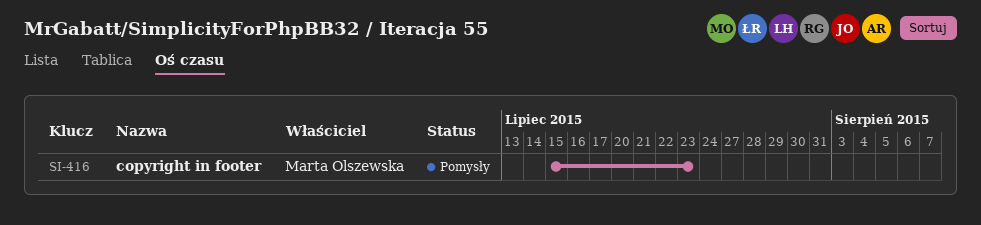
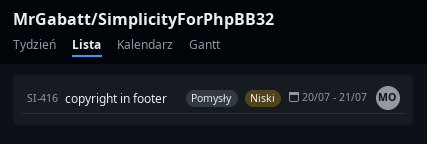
SI-416, start: Jul 15 -> Jul 20
SI-416, due: Jul 23 -> Jul 21

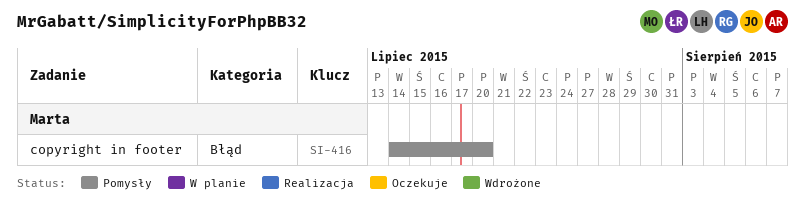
SI-416, start: Jul 20 -> Jul 14
SI-416, due: Jul 21 -> Jul 20

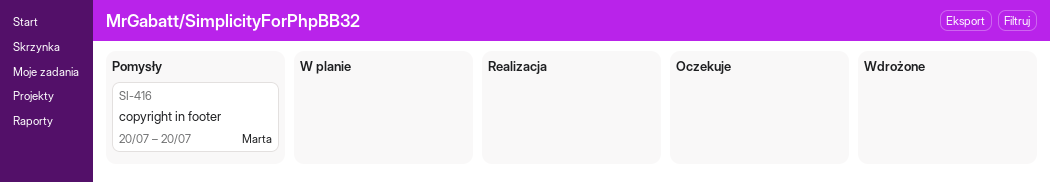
SI-416, start: Jul 14 -> Jul 20

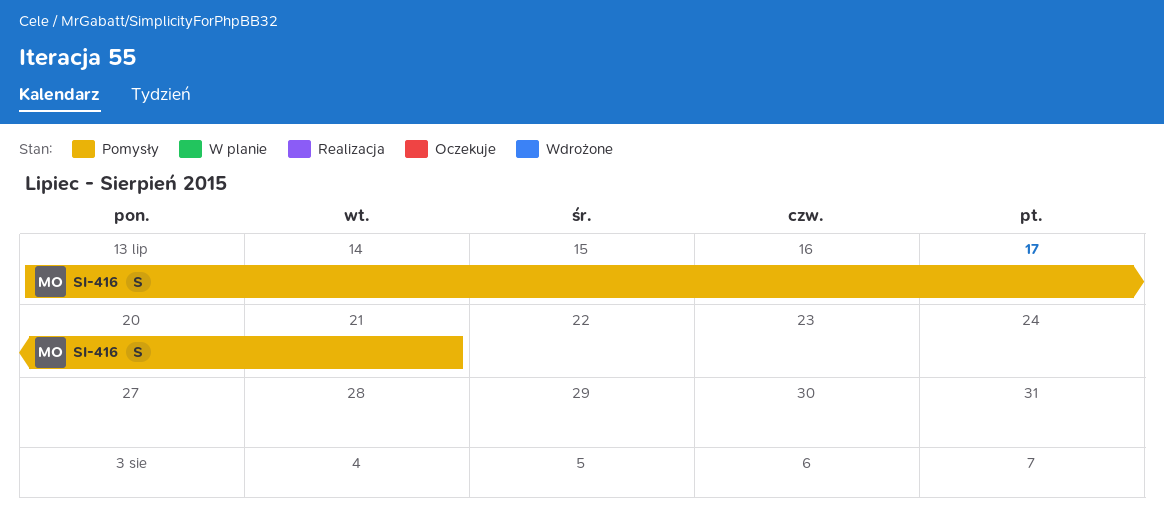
SI-416, start: Jul 20 -> Jul 13
SI-416, due: Jul 20 -> Jul 21

